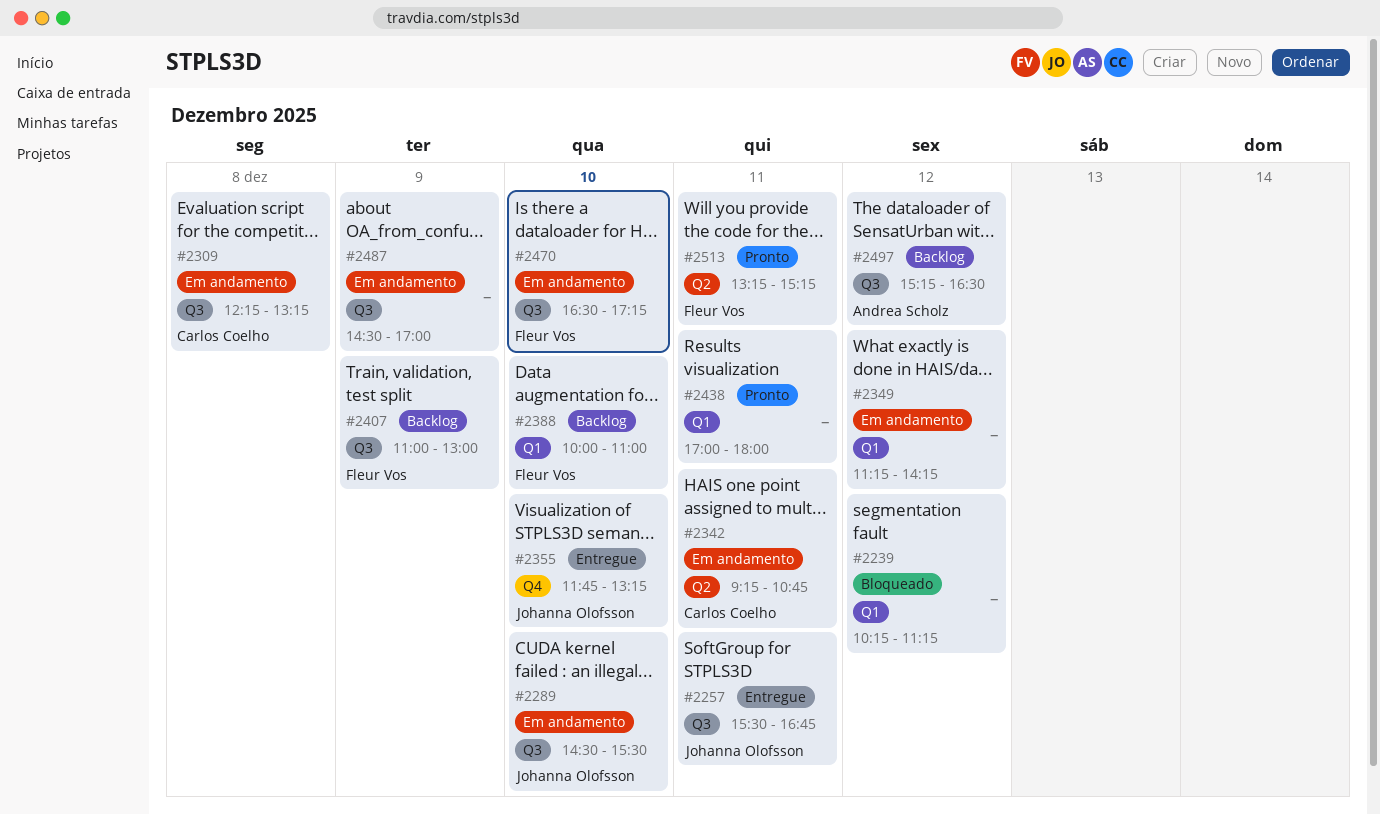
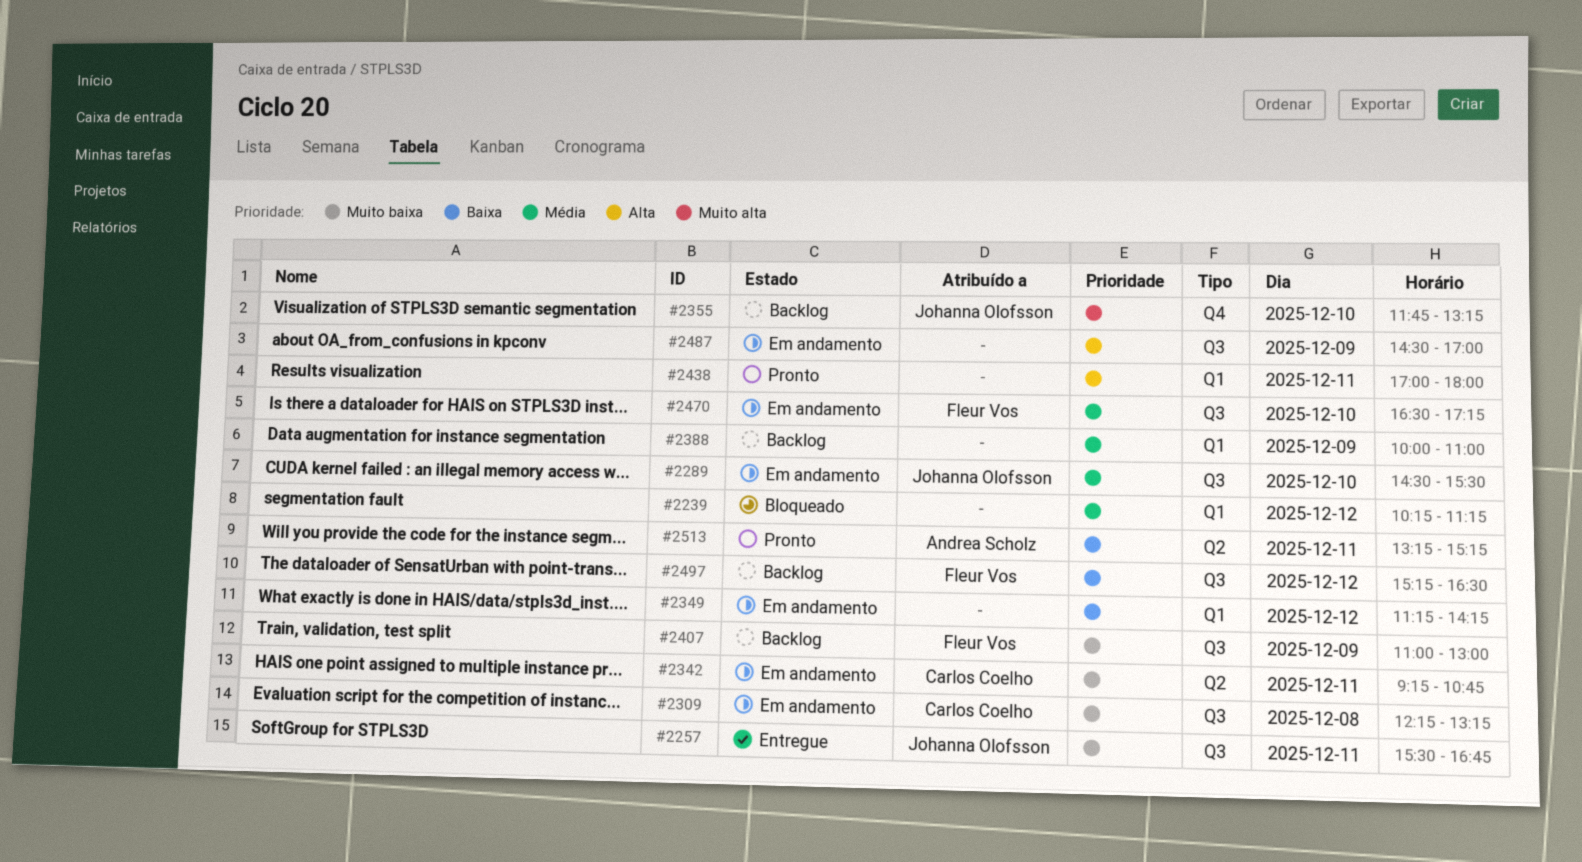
#2355, status: Entregue -> Backlog
#2388, owner: Fleur Vos -> none
#2388, day: Dec 10 -> Dec 9
#2497, owner: Andrea Scholz -> Fleur Vos
#2513, owner: Fleur Vos -> Andrea Scholz

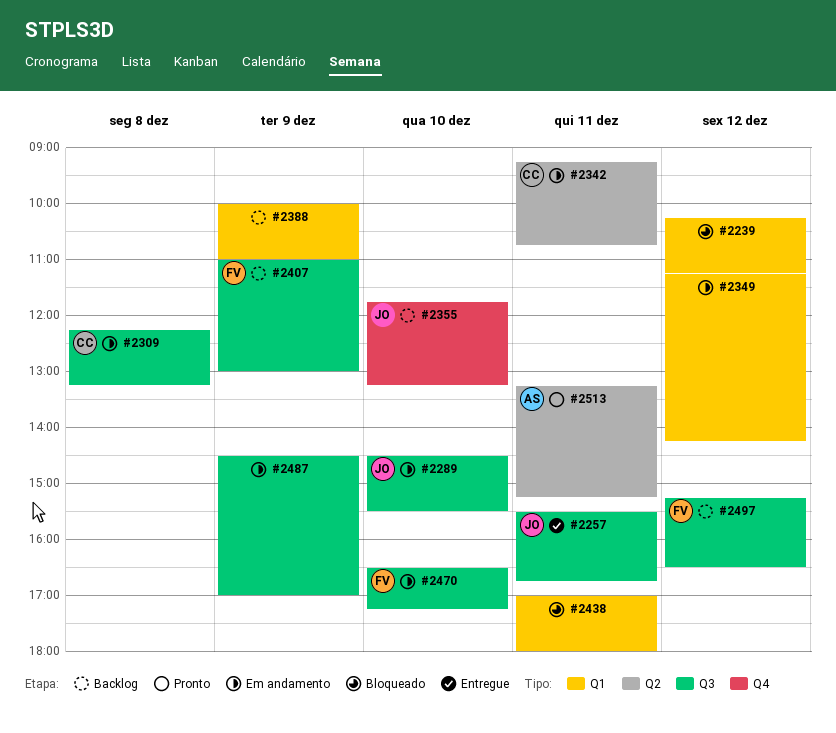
#2438, status: Pronto -> Bloqueado

